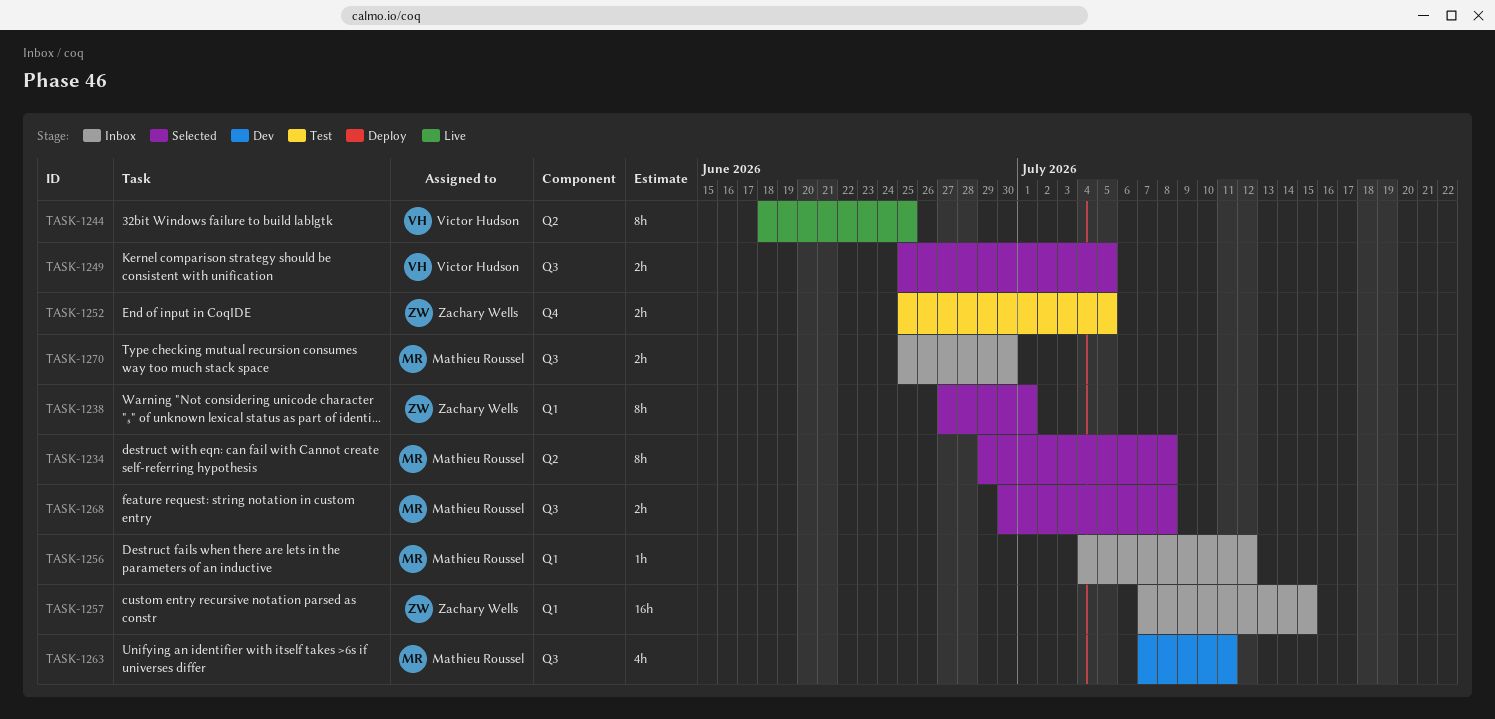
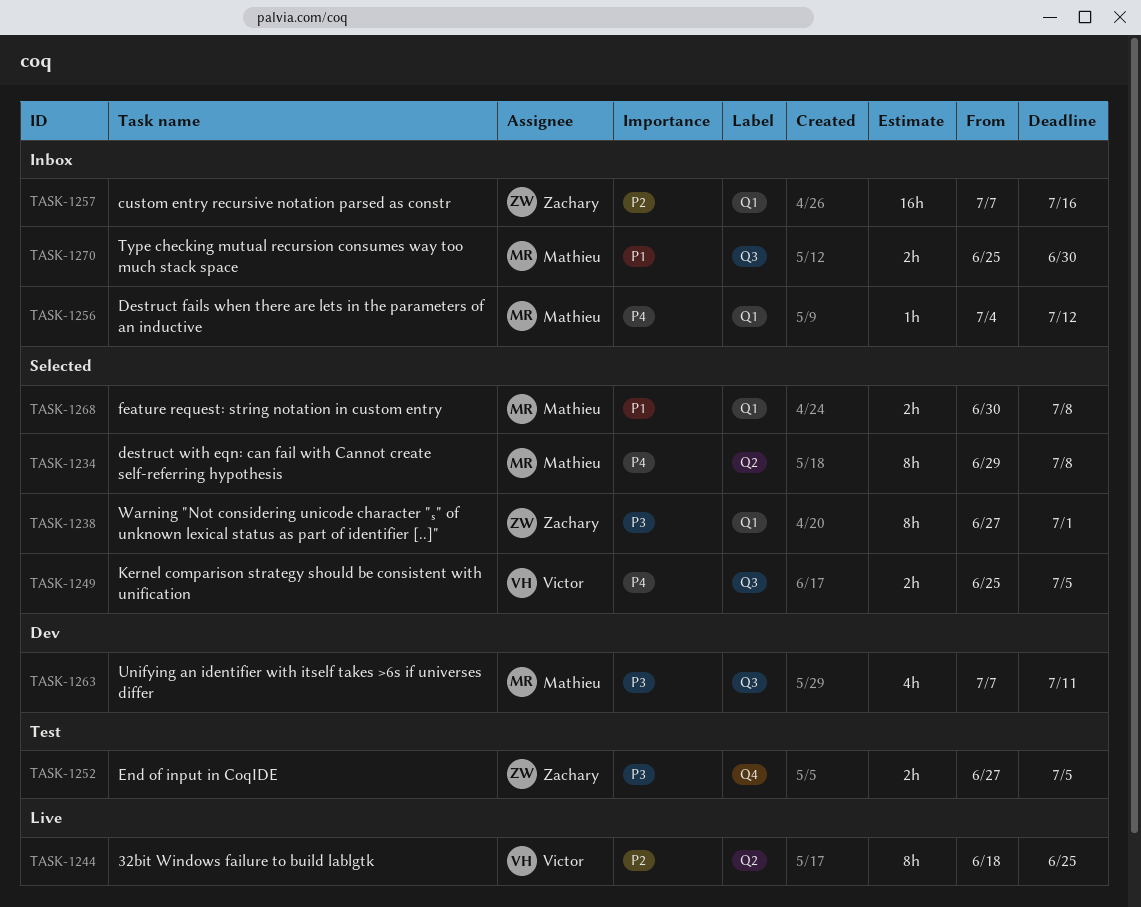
TASK-1252, start: Jun 25 -> Jun 27
TASK-1257, due: Jul 15 -> Jul 16
TASK-1268, label: Q3 -> Q1

